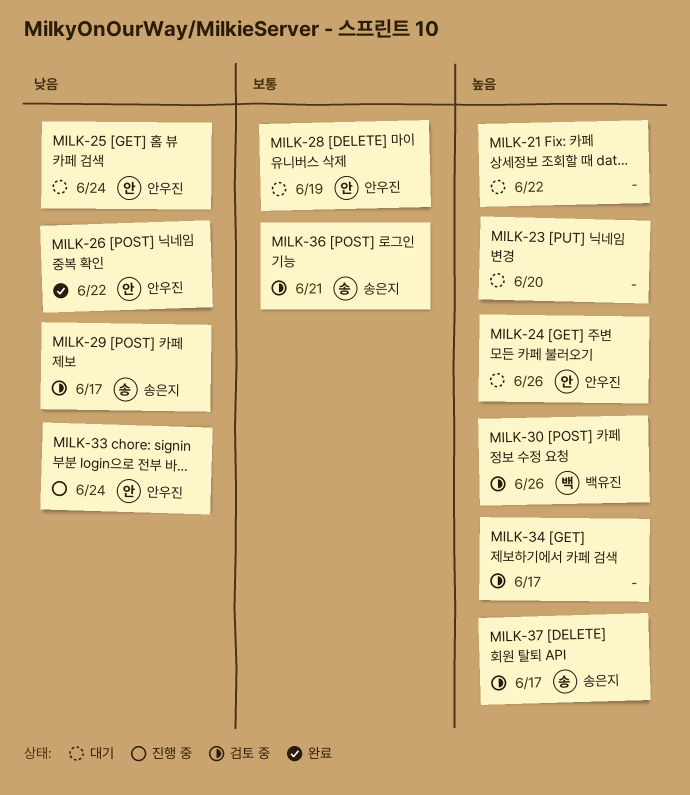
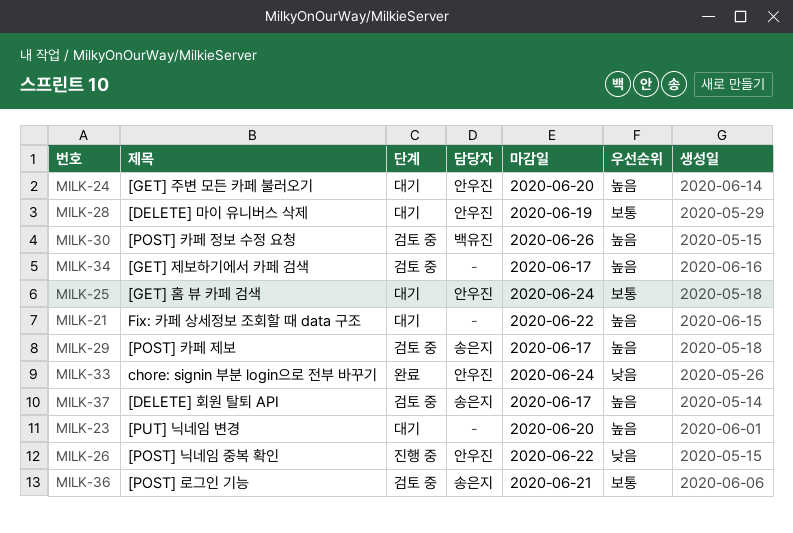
MILK-24, due: Jun 26 -> Jun 20
MILK-25, priority: 낮음 -> 보통
MILK-26, status: 완료 -> 진행 중
MILK-29, priority: 낮음 -> 높음
MILK-33, status: 진행 중 -> 완료

